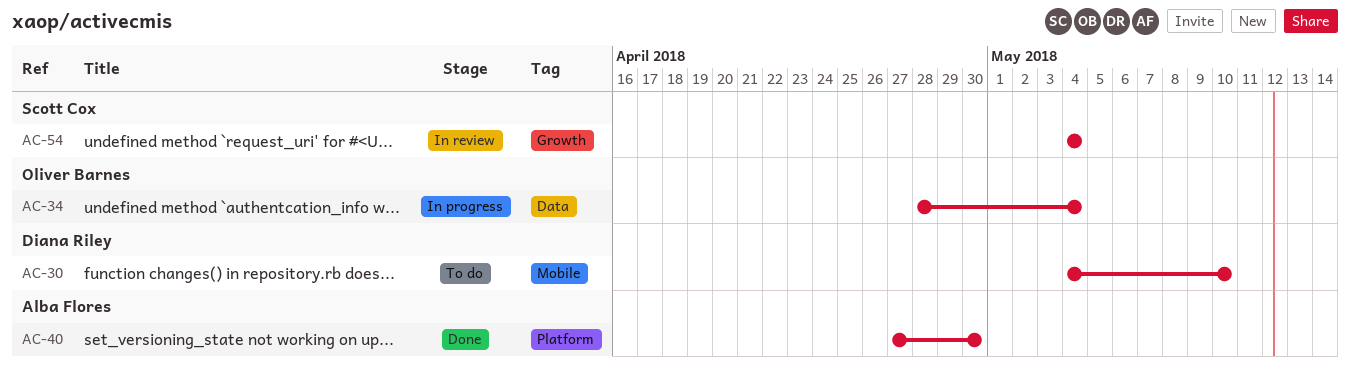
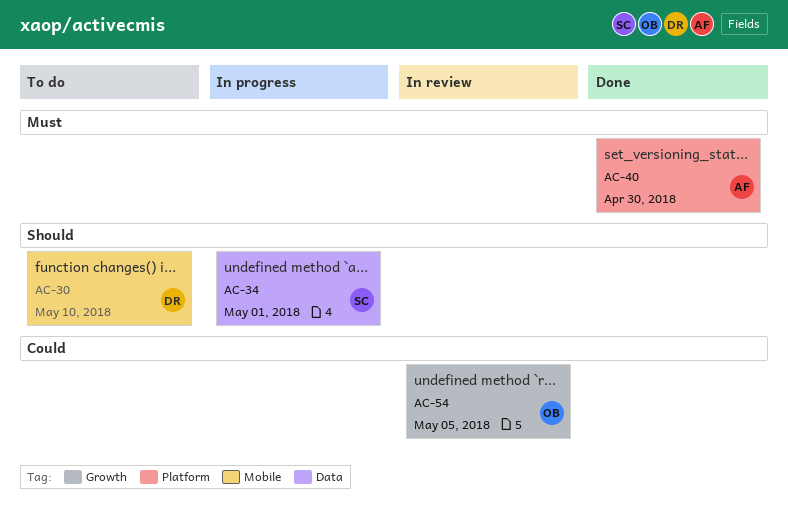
AC-34, owner: Oliver Barnes -> Scott Cox
AC-34, due: May 4 -> May 1
AC-54, owner: Scott Cox -> Oliver Barnes
AC-54, due: May 4 -> May 5

